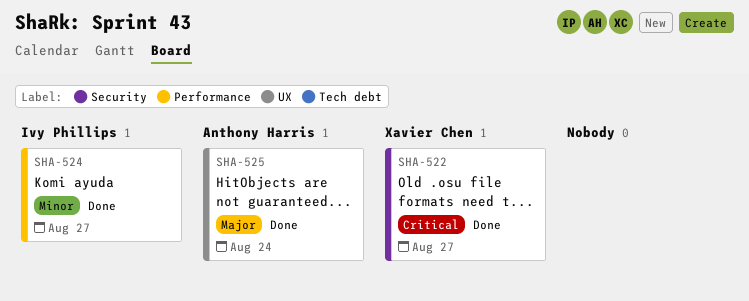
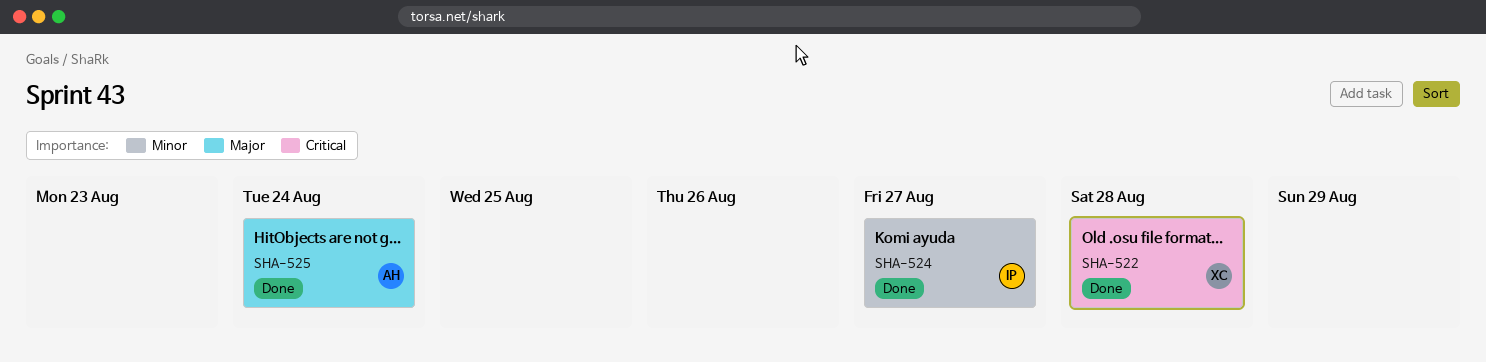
SHA-522, due: Aug 27 -> Aug 28

